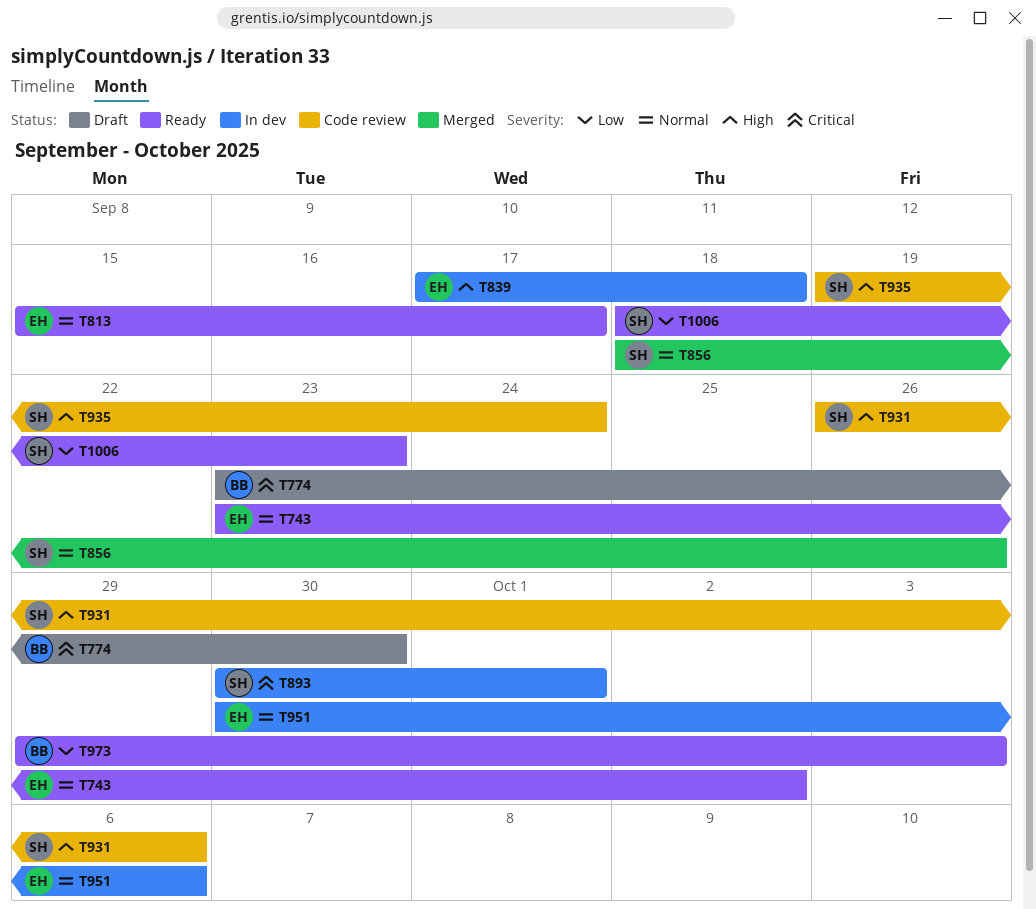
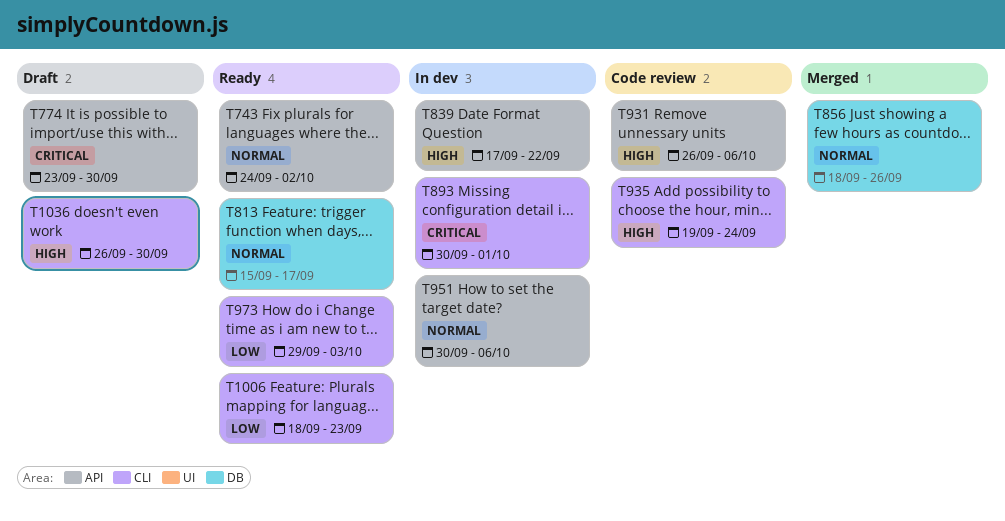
T743, start: Sep 23 -> Sep 24
T839, due: Sep 18 -> Sep 22
T1036: none -> present

